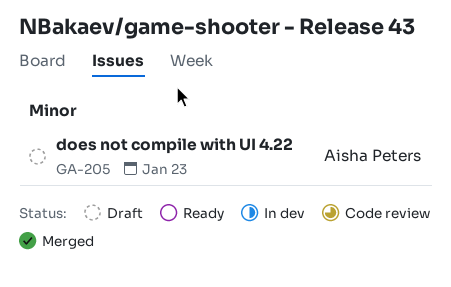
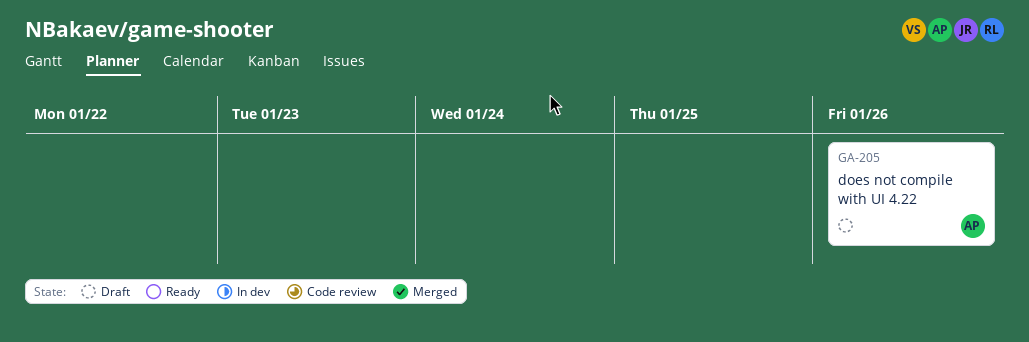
GA-205, due: Jan 23 -> Jan 26

